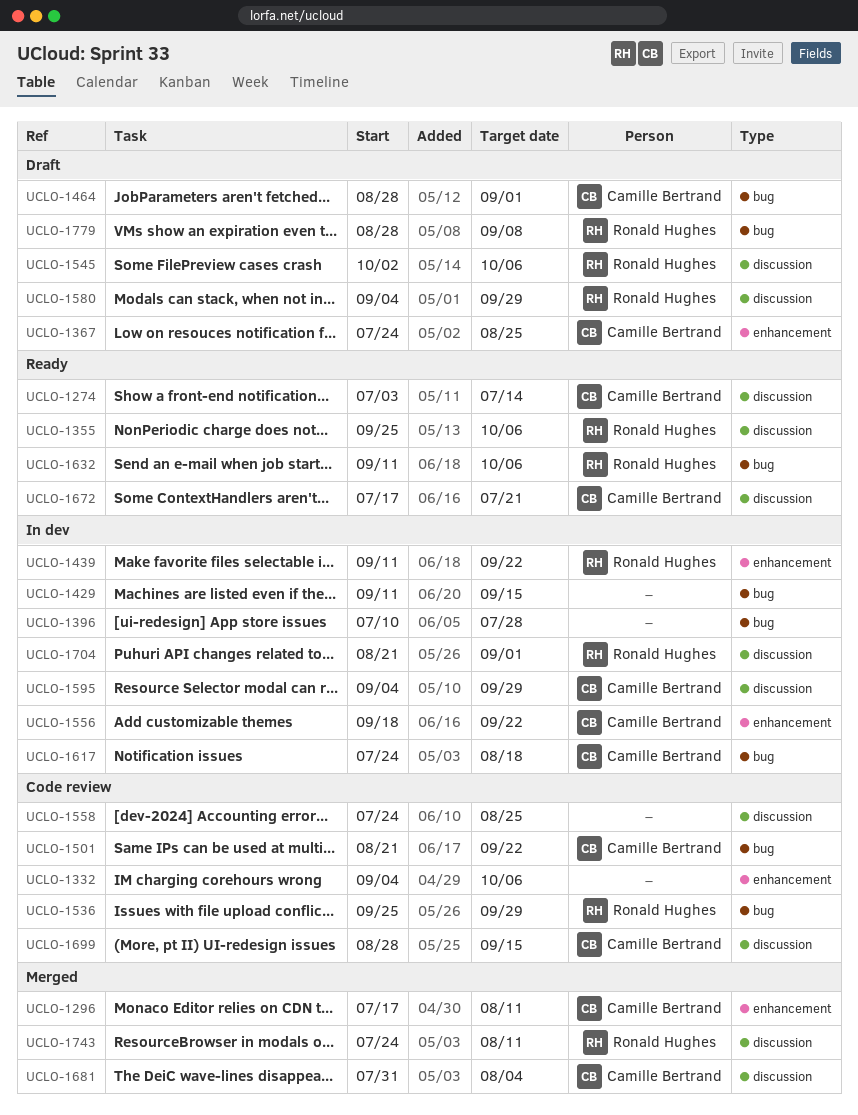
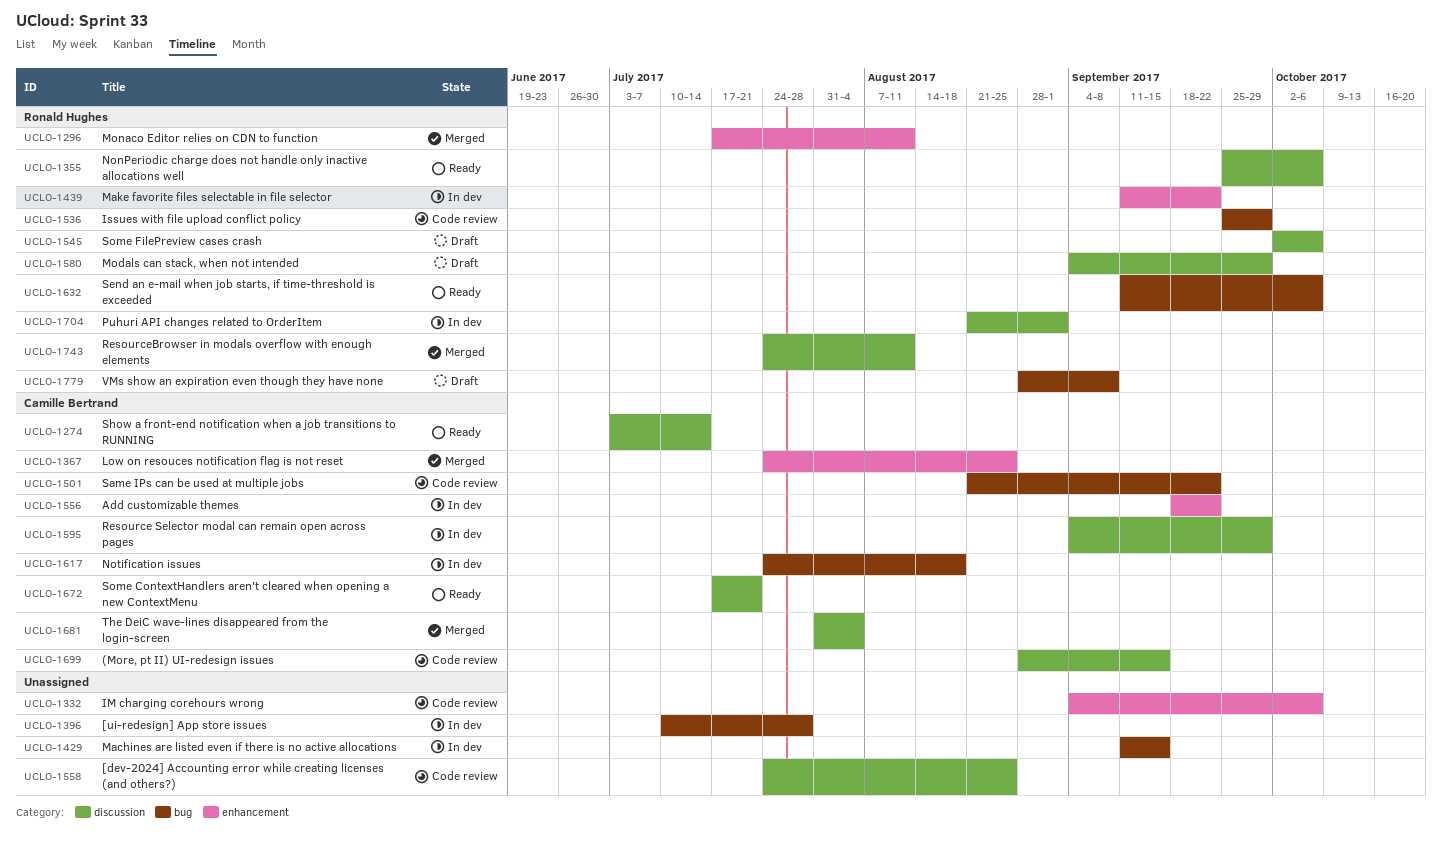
UCLO-1296, owner: Camille Bertrand -> Ronald Hughes
UCLO-1367, status: Draft -> Merged
UCLO-1464: present -> none

